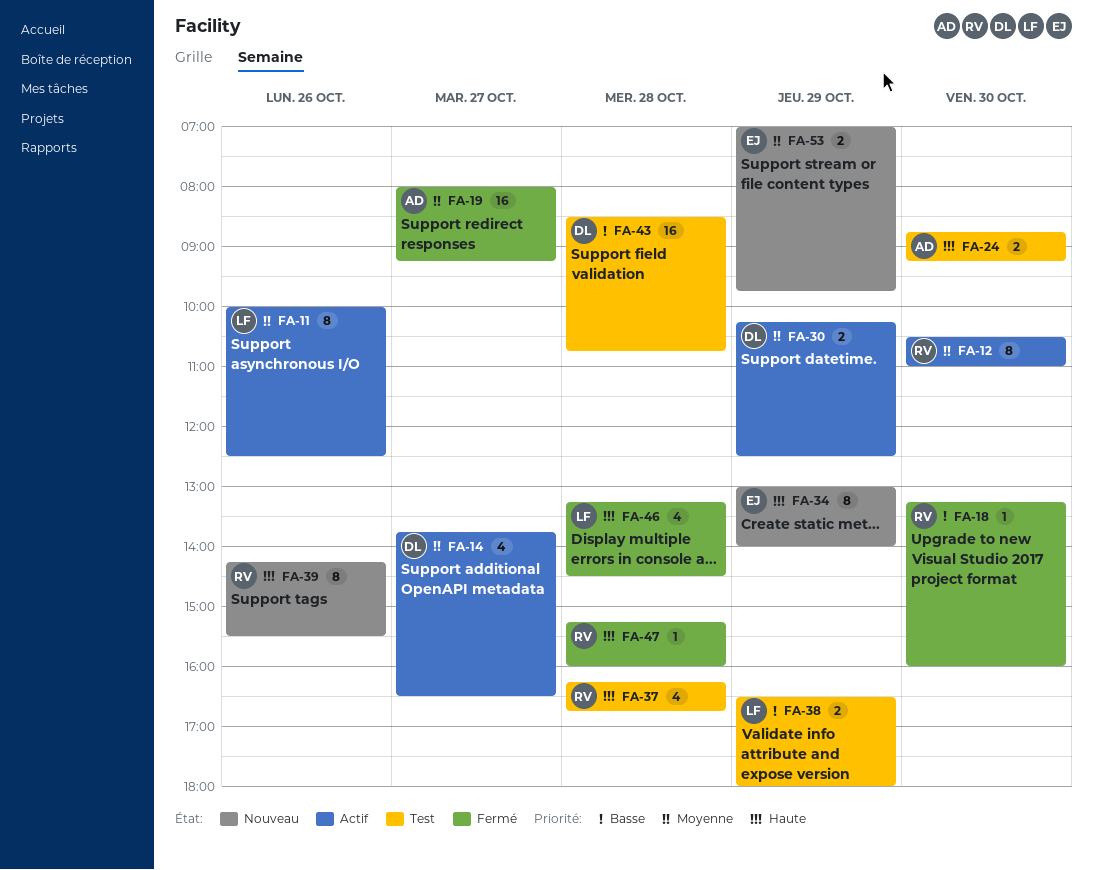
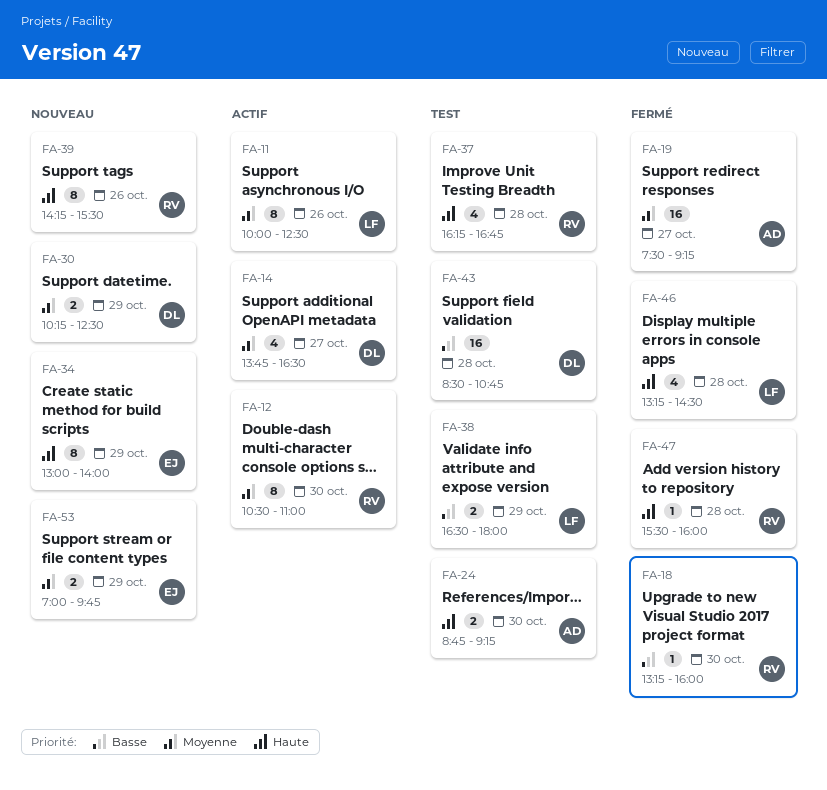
FA-19, begins: 08:00 -> 07:30
FA-30, status: Actif -> Nouveau
FA-47, begins: 15:15 -> 15:30

